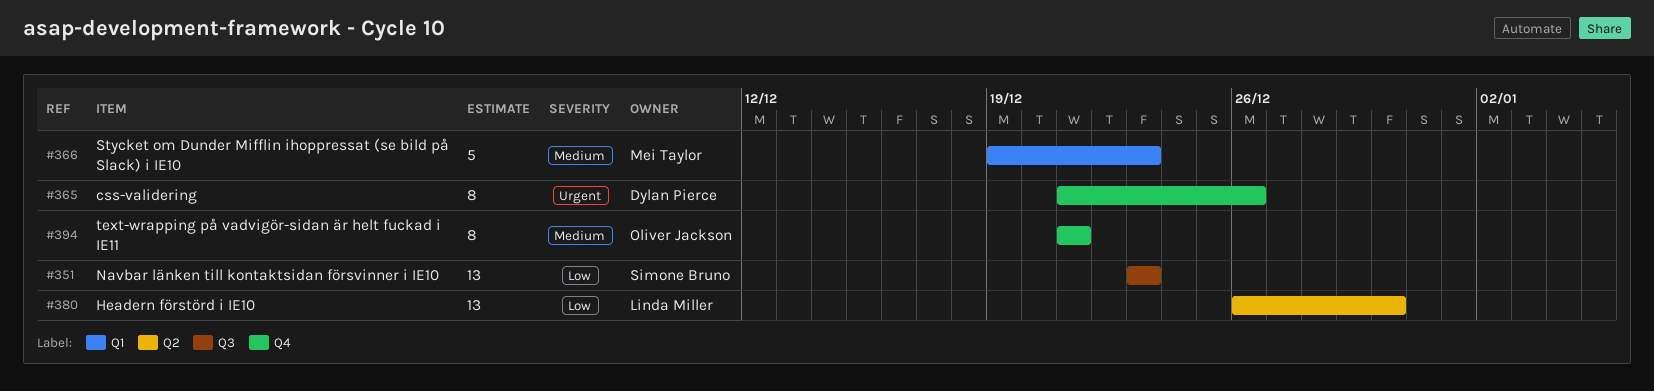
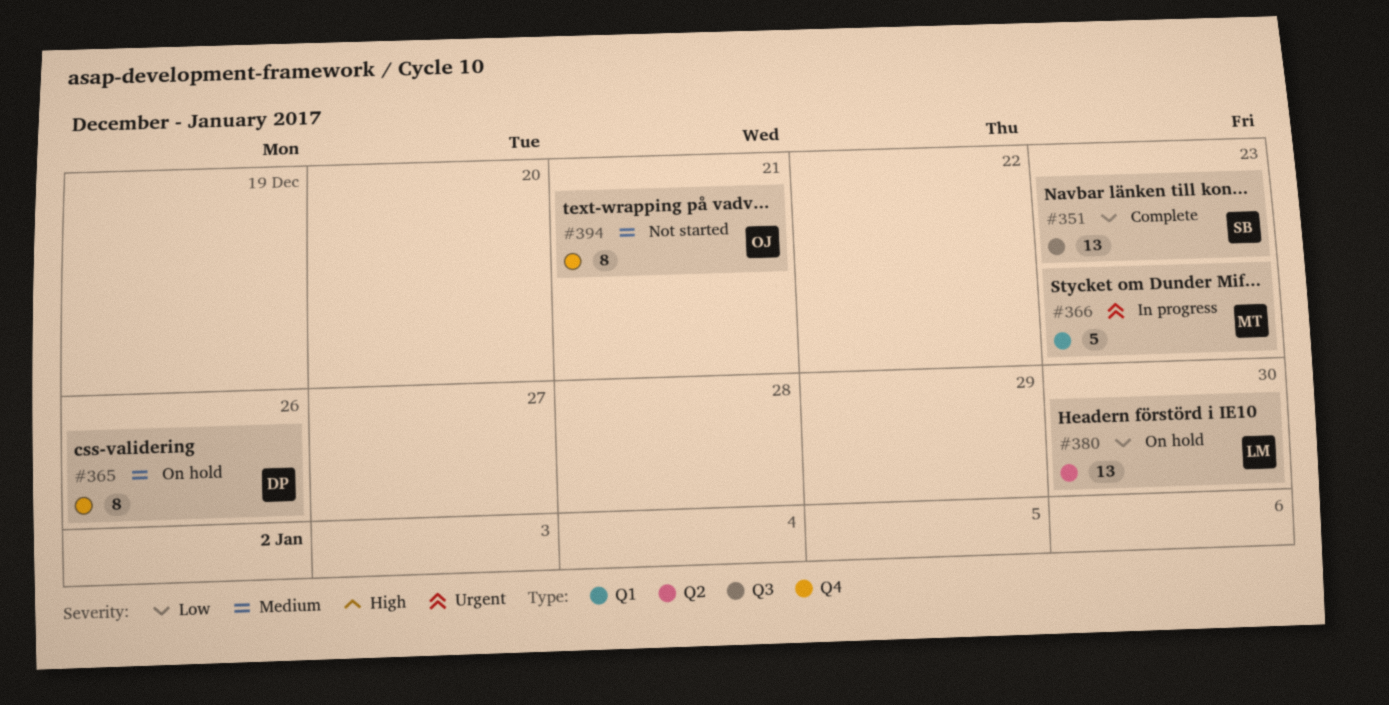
#365, priority: Urgent -> Medium
#366, priority: Medium -> Urgent

